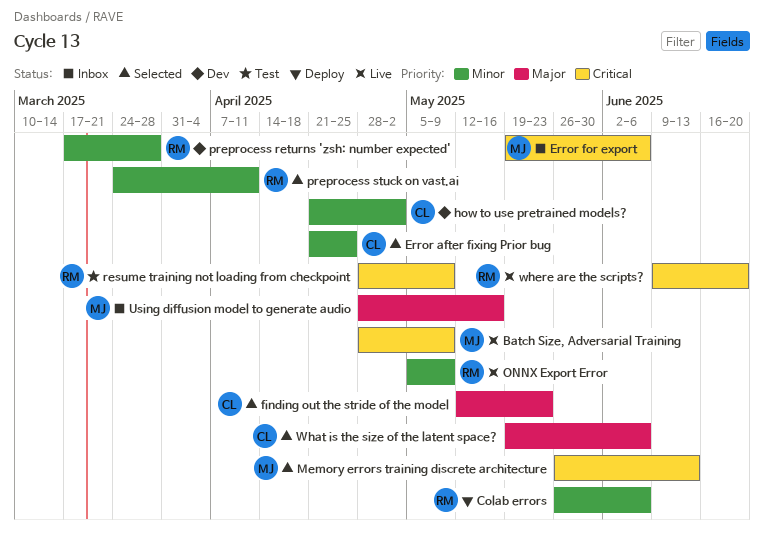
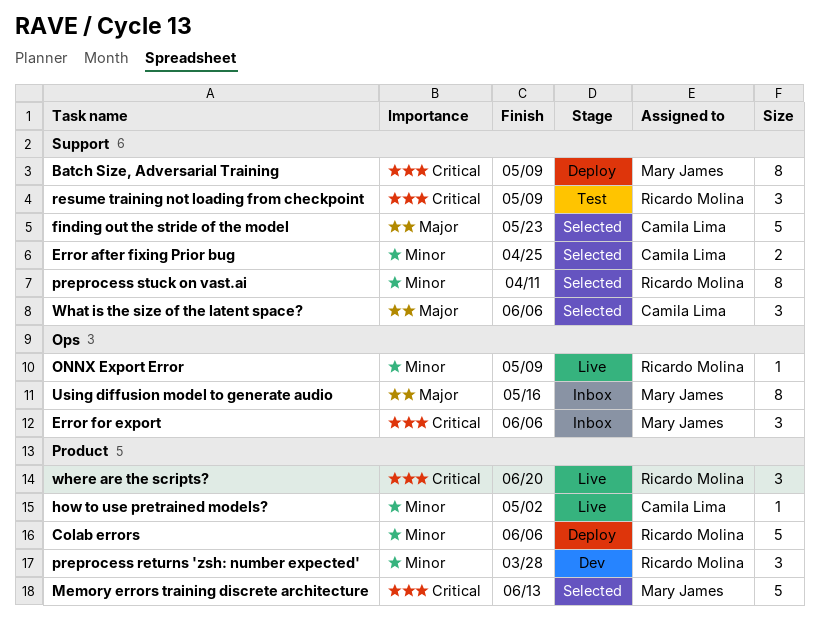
Batch Size, Adversarial Training, status: Live -> Deploy
how to use pretrained models?, status: Dev -> Live

